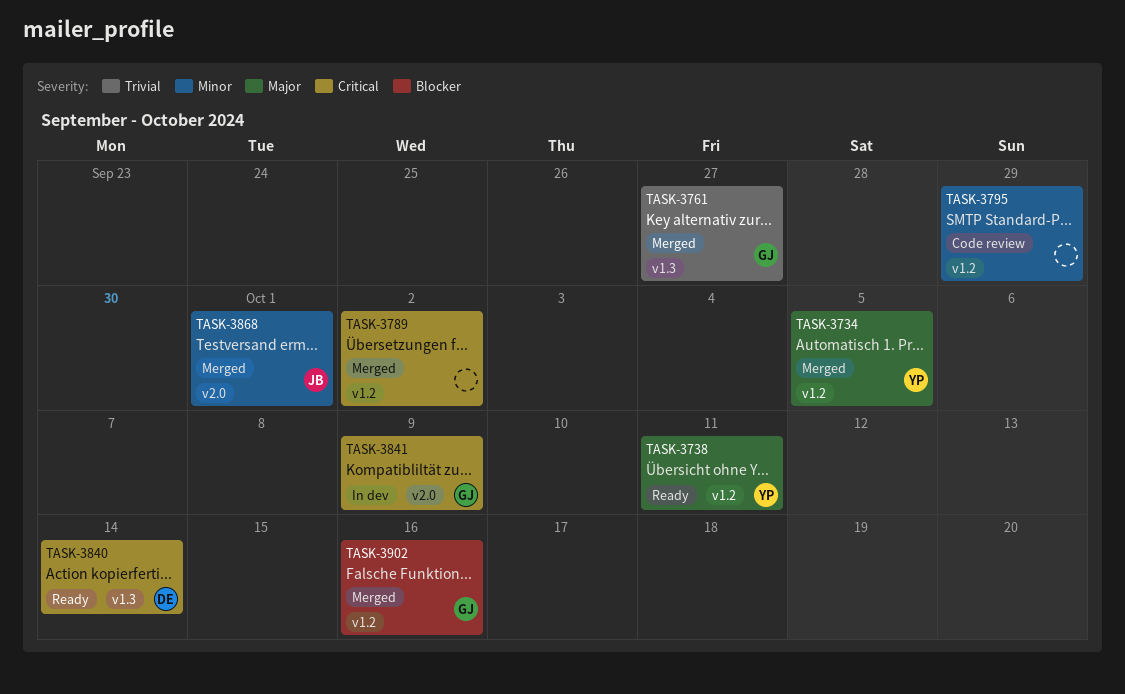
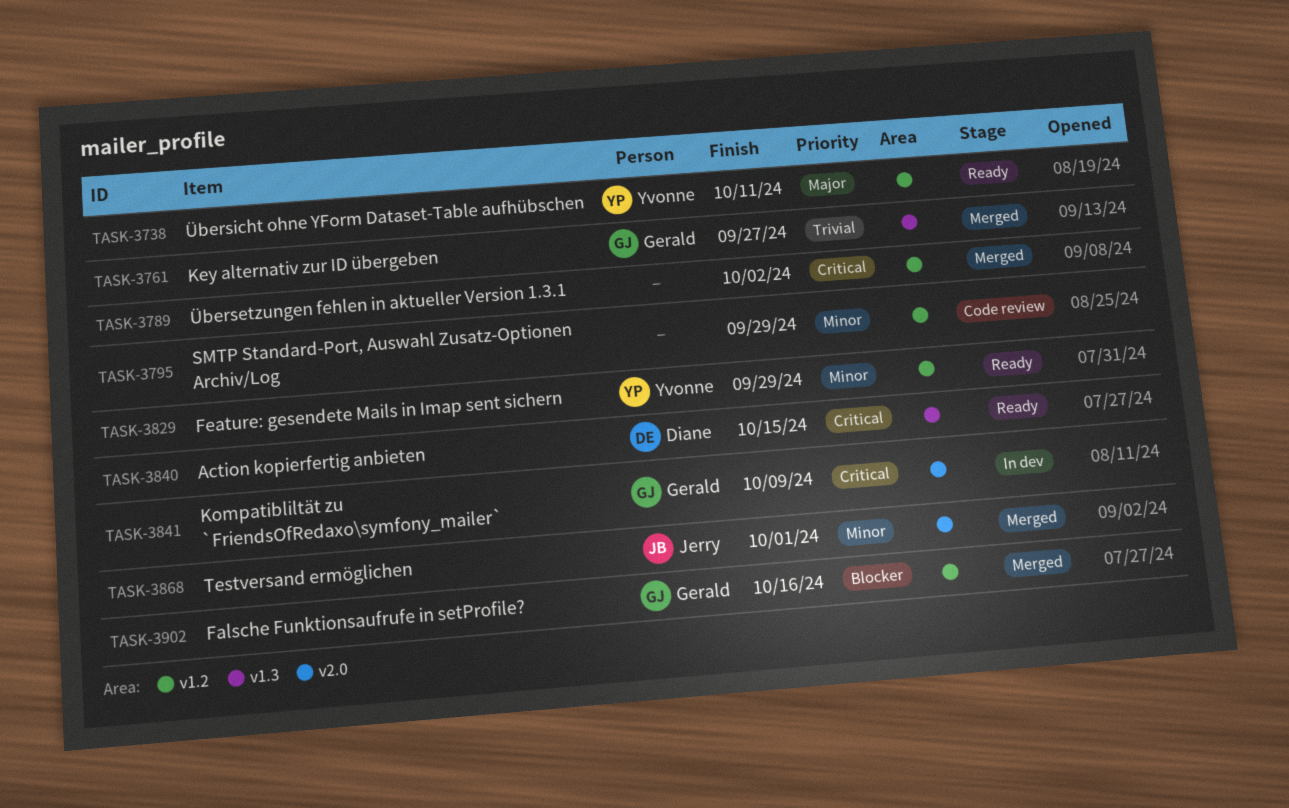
TASK-3734: present -> none
TASK-3829: none -> present
TASK-3840, due: Oct 14 -> Oct 15

